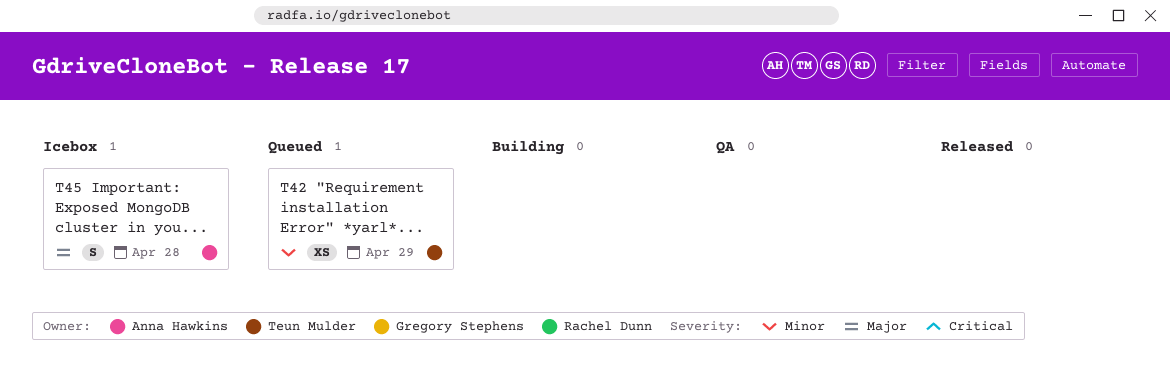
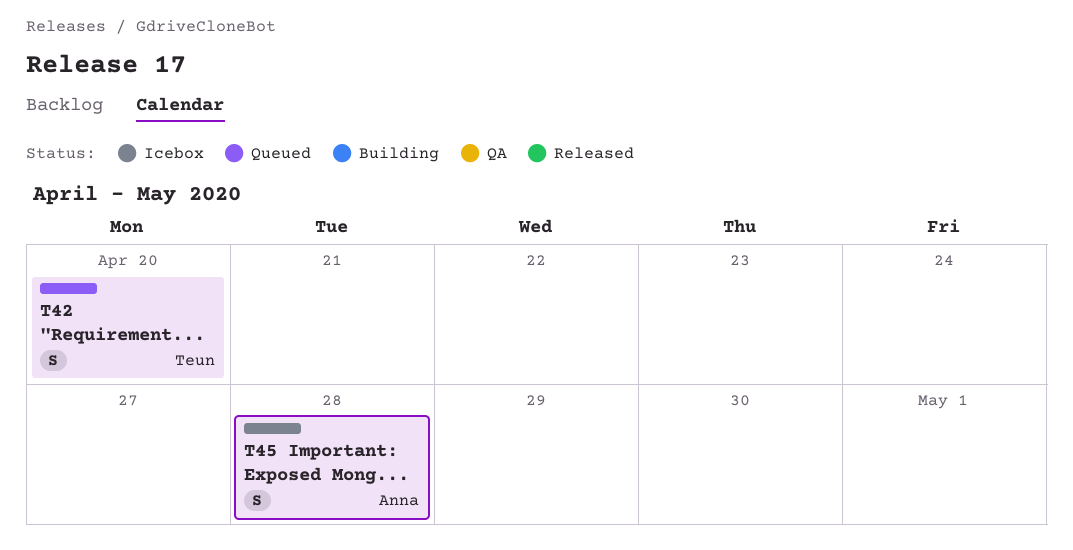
T42, estimate: XS -> S
T42, due: Apr 29 -> Apr 20

